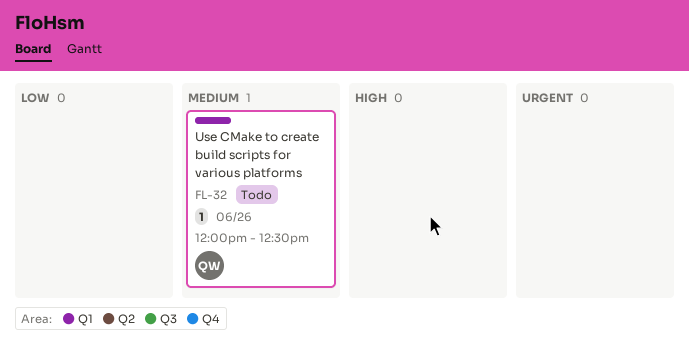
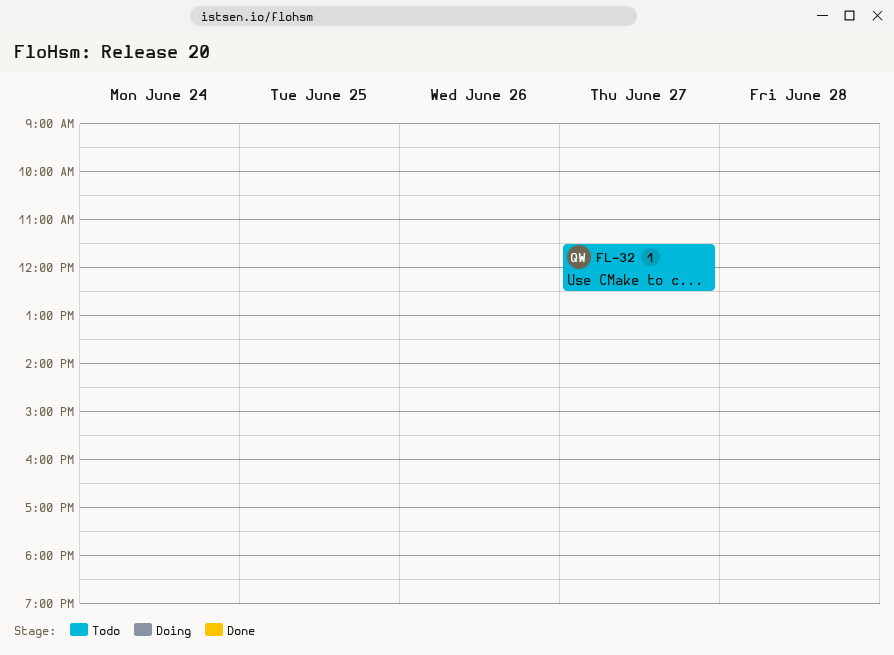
FL-32, day: Jun 26 -> Jun 27
FL-32, begins: 12:00 -> 11:30

